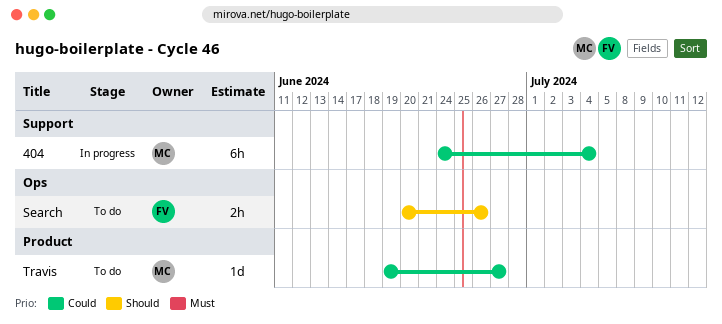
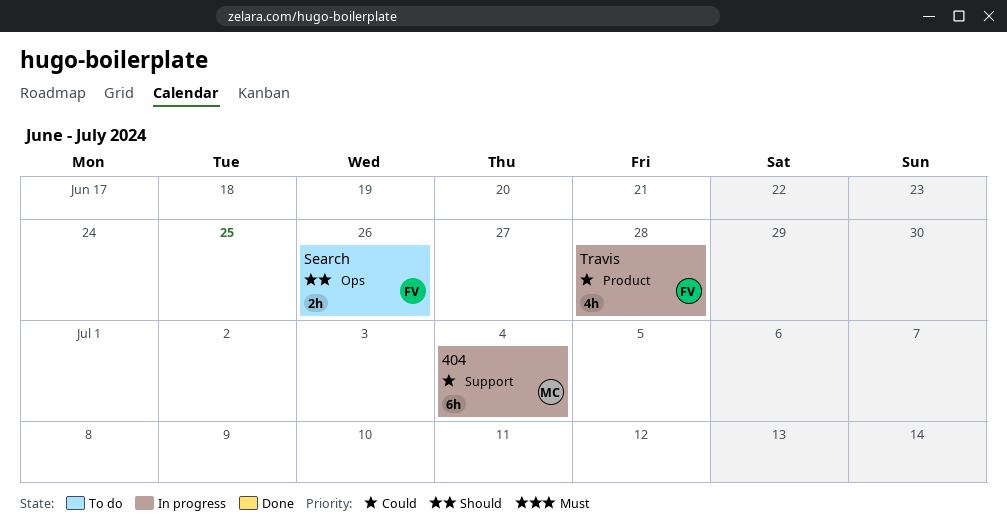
Travis, status: To do -> In progress
Travis, owner: MC -> FV
Travis, estimate: 1d -> 4h
Travis, due: Jun 27 -> Jun 28

